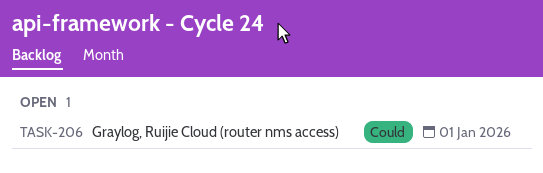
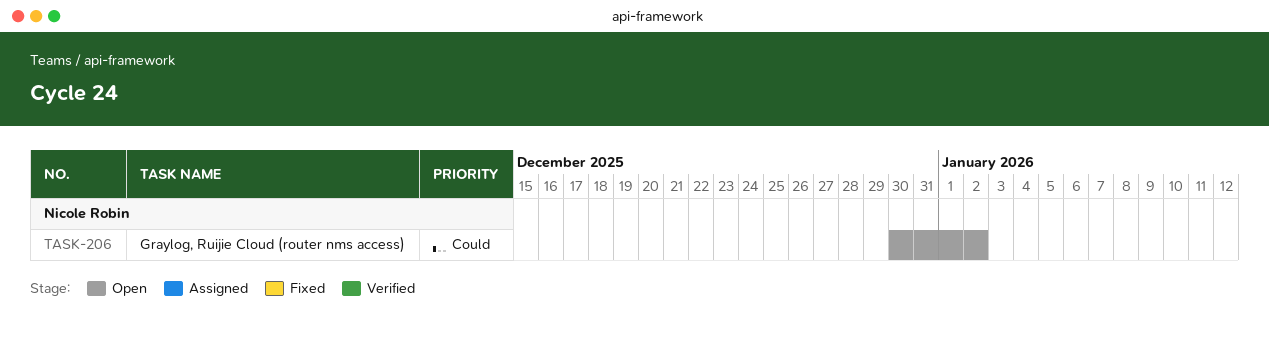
TASK-206, due: Jan 1 -> Jan 2

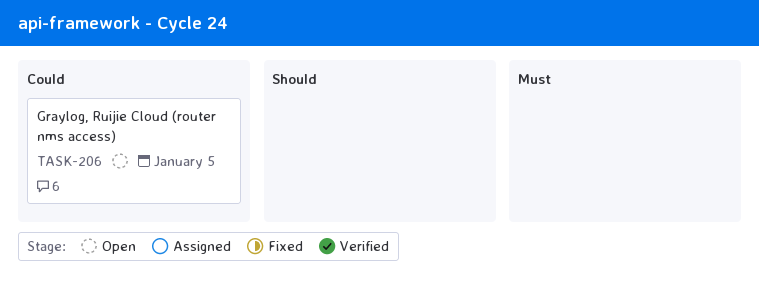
TASK-206, due: Jan 2 -> Jan 5

